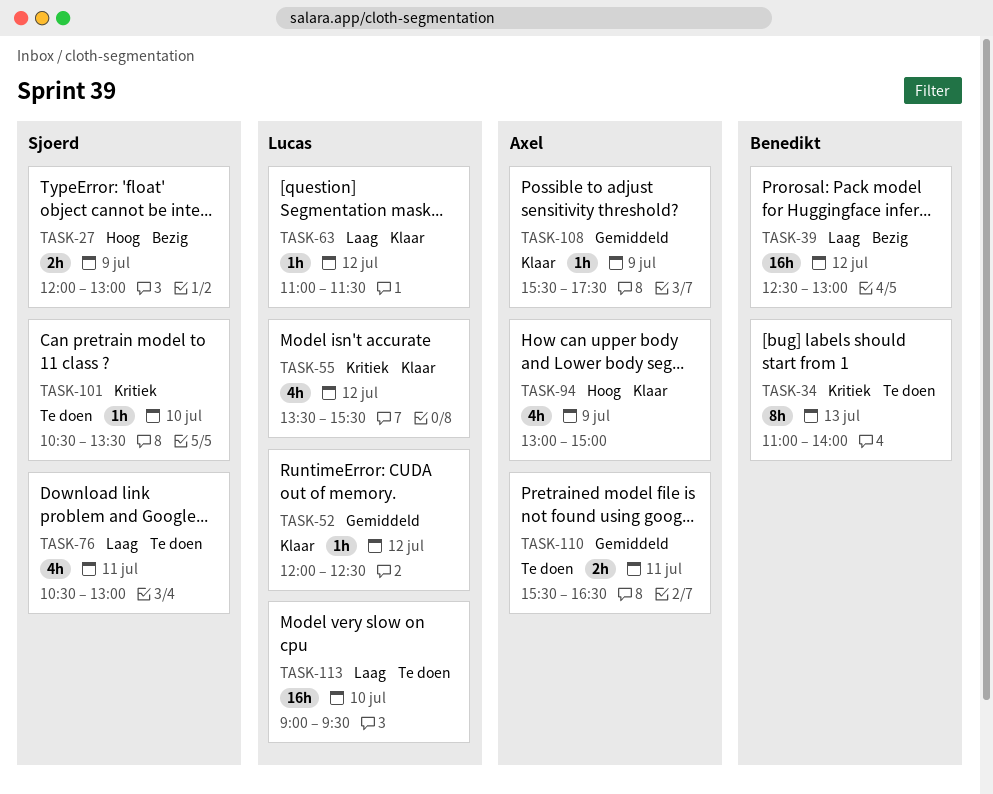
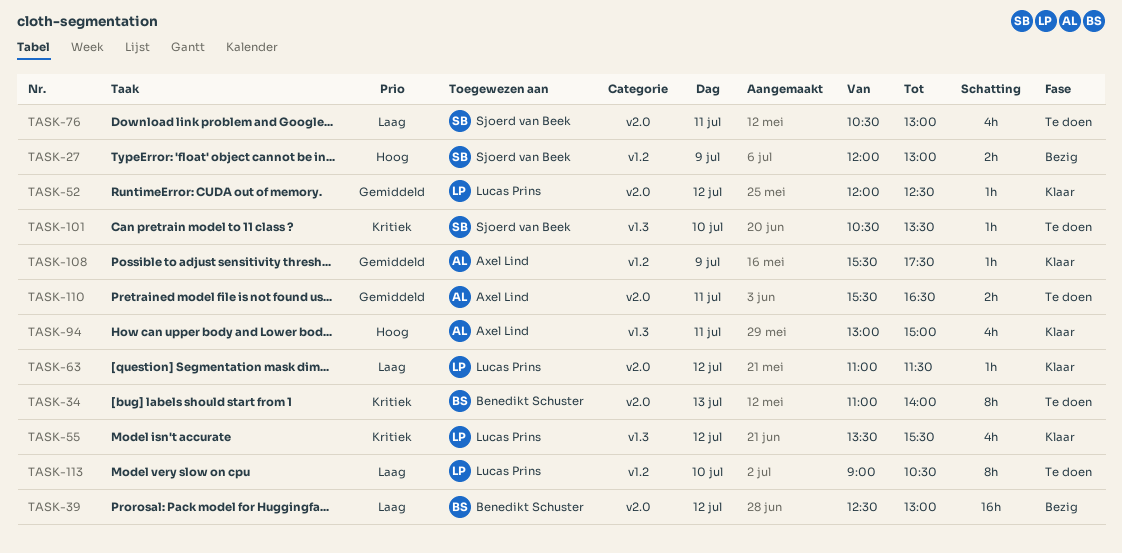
TASK-94, day: Jul 9 -> Jul 11
TASK-113, estimate: 16h -> 8h
TASK-113, ends: 09:30 -> 10:30

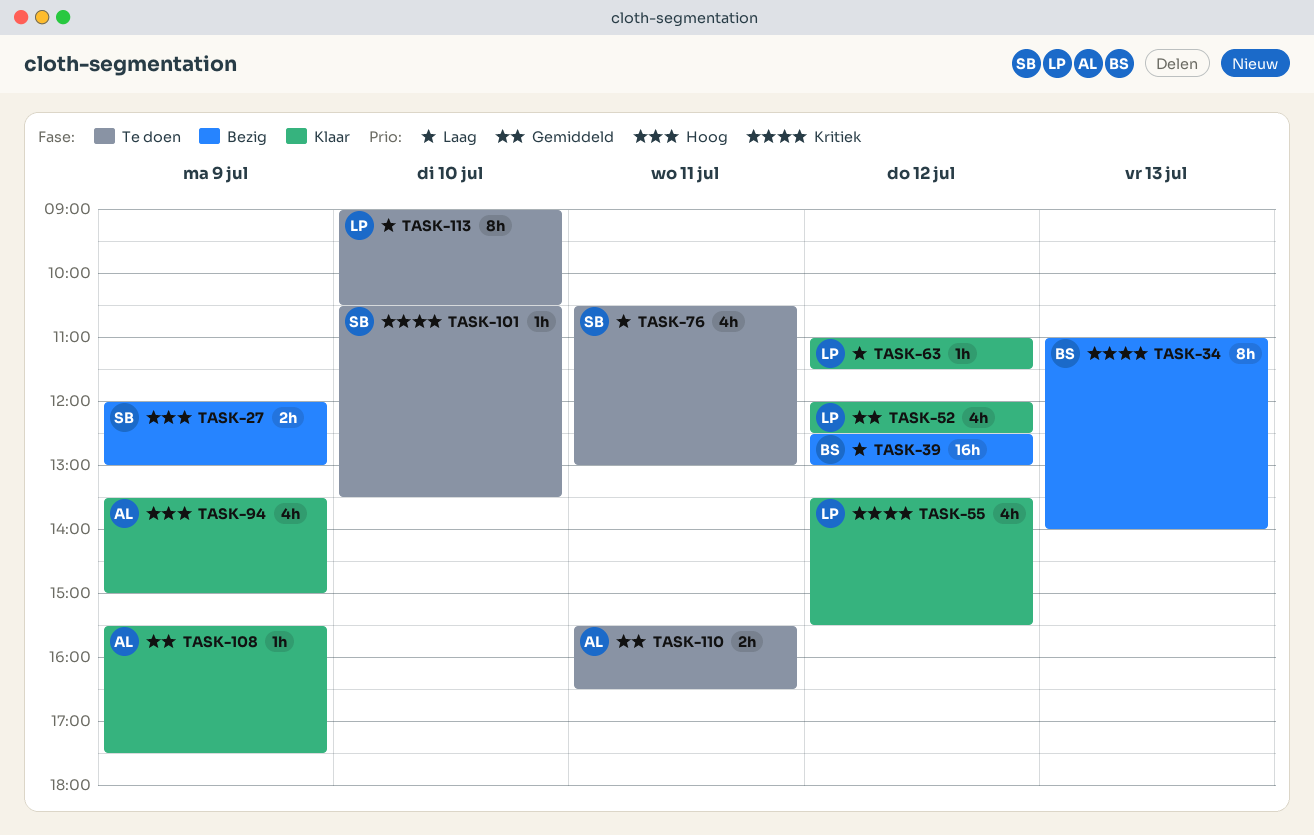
TASK-34, status: Te doen -> Bezig
TASK-52, estimate: 1h -> 4h
TASK-94, day: Jul 11 -> Jul 9
TASK-94, begins: 13:00 -> 13:30

